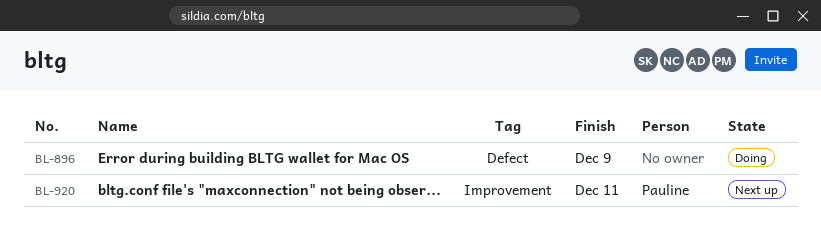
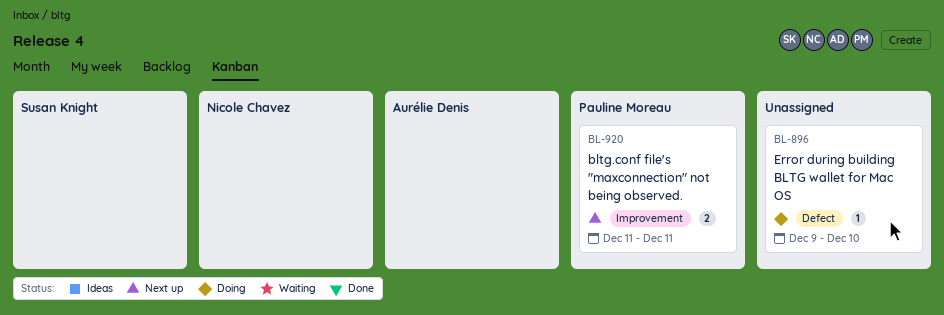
BL-896, due: Dec 9 -> Dec 10

